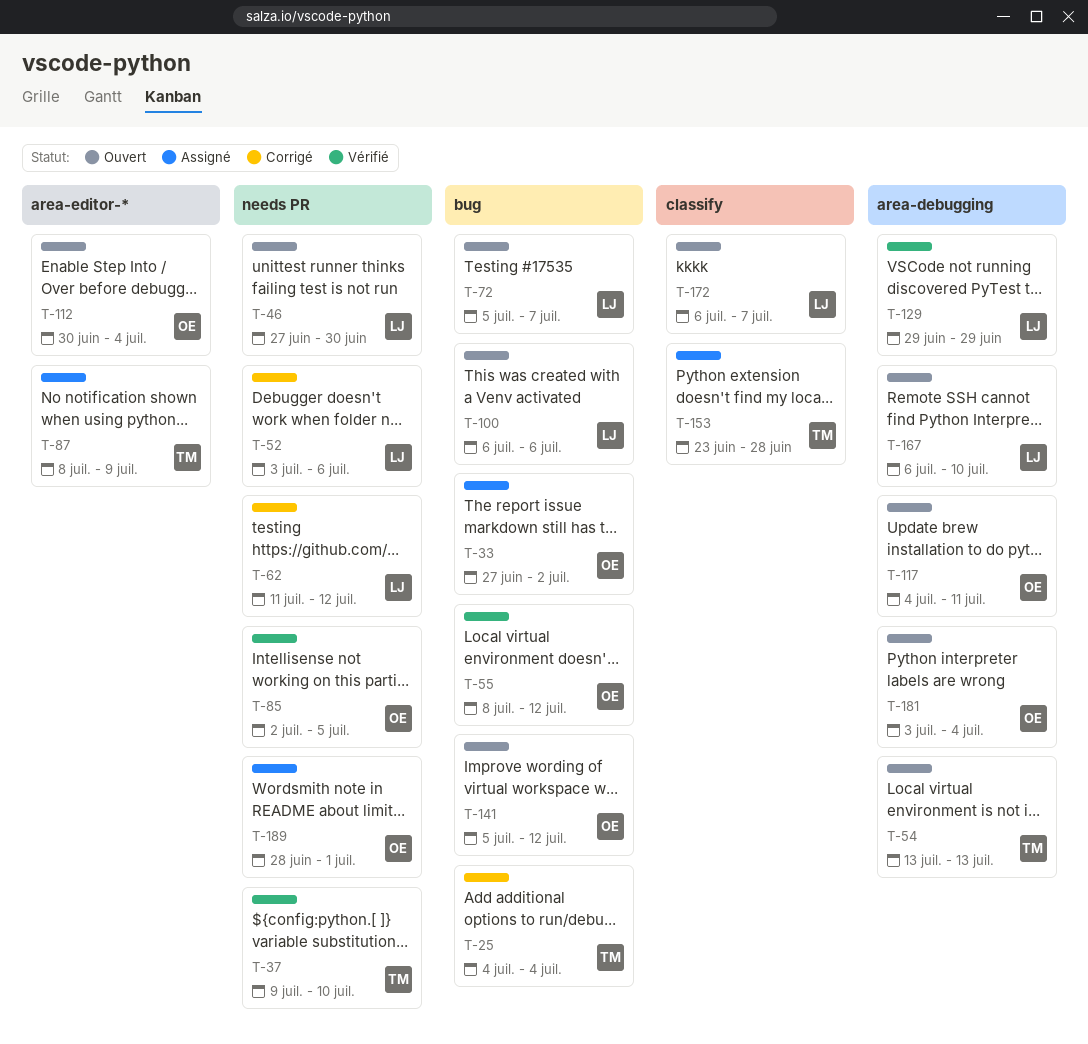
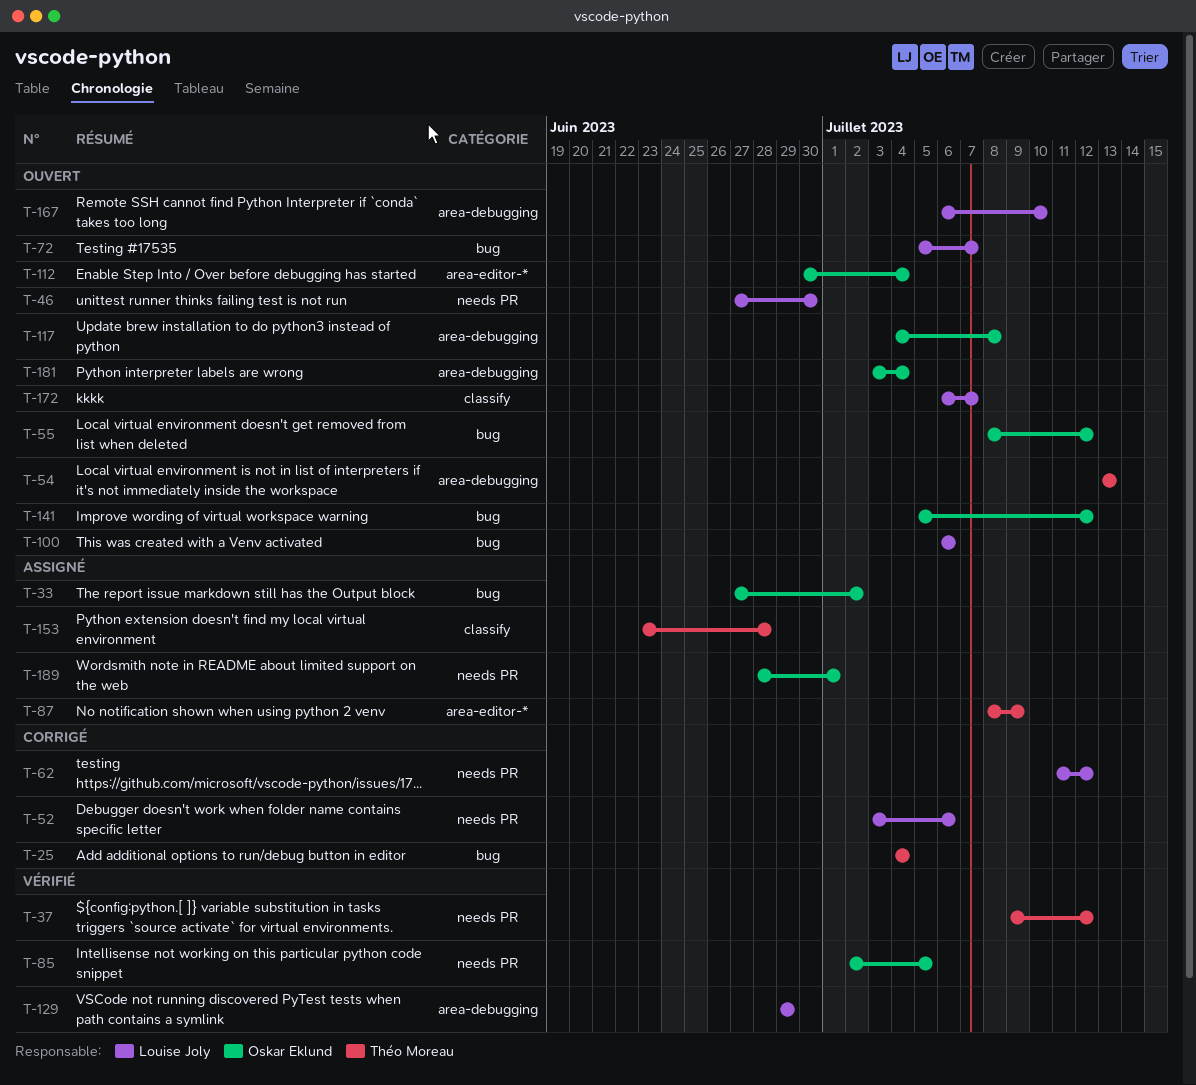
T-37, due: Jul 10 -> Jul 12
T-55, status: Vérifié -> Ouvert
T-117, due: Jul 11 -> Jul 8

